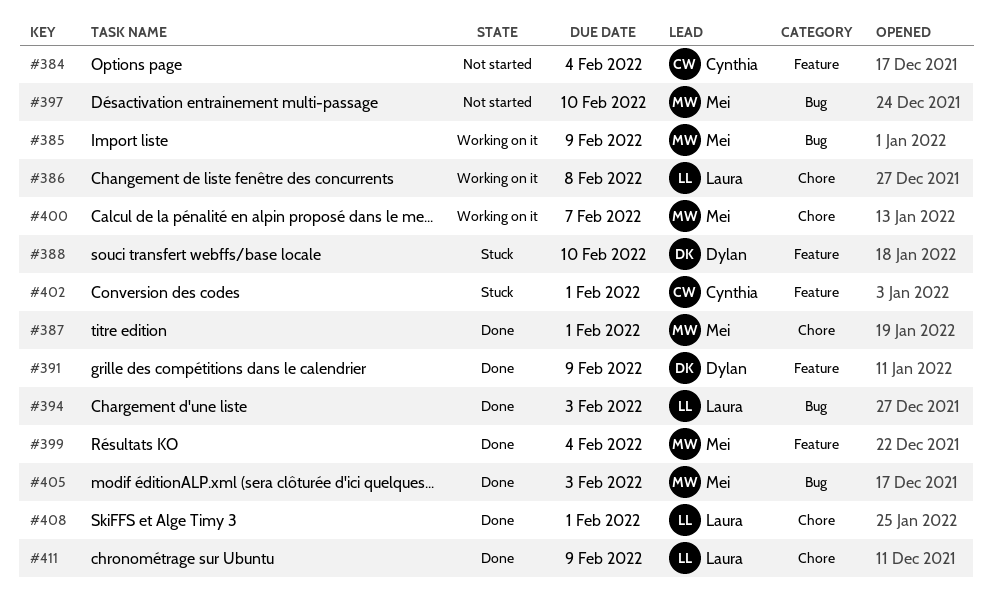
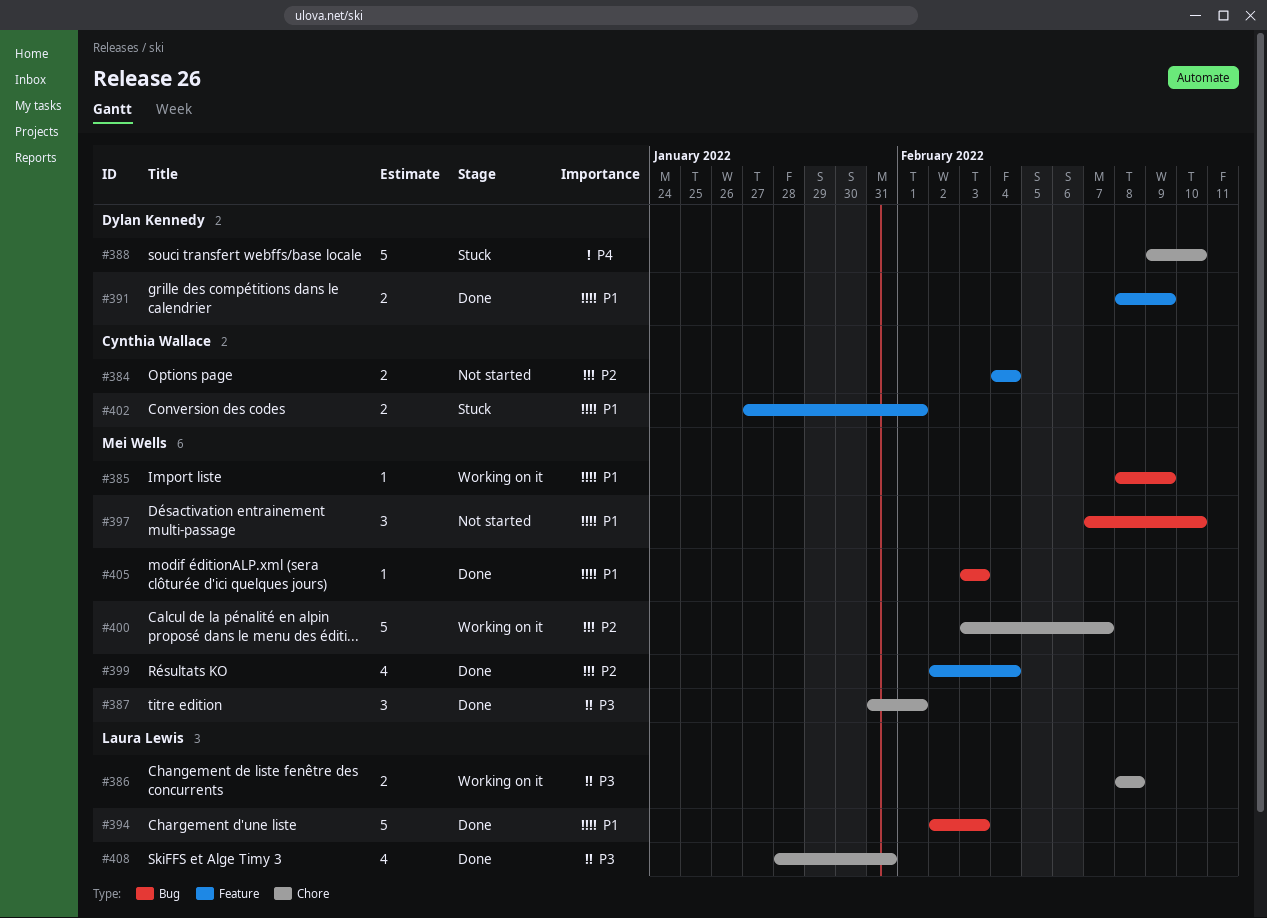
#388, label: Feature -> Chore
#408, due: Feb 1 -> Jan 31
#411: present -> none

